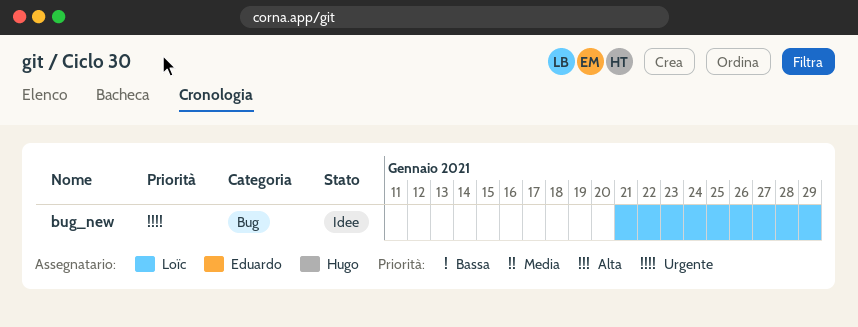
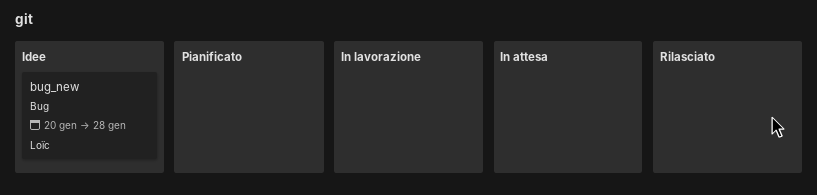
bug_new, start: Jan 21 -> Jan 20
bug_new, due: Jan 29 -> Jan 28

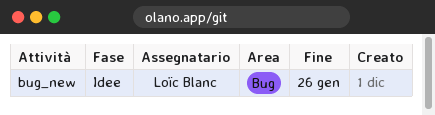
bug_new, due: Jan 28 -> Jan 26

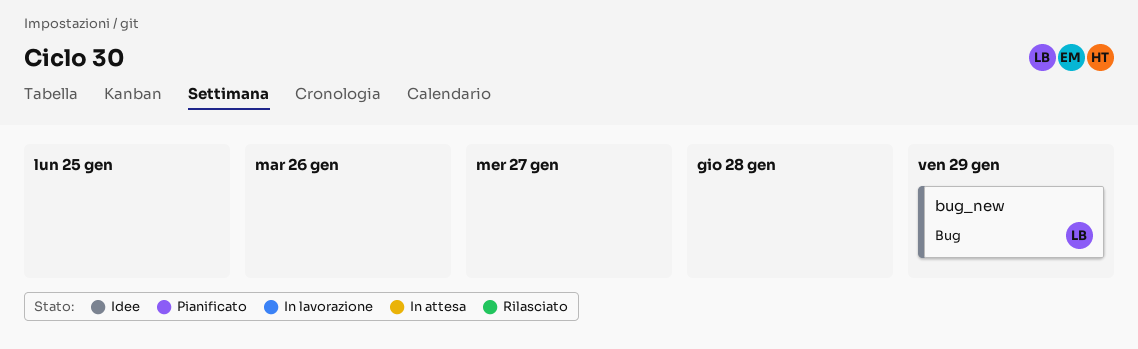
bug_new, due: Jan 26 -> Jan 29

